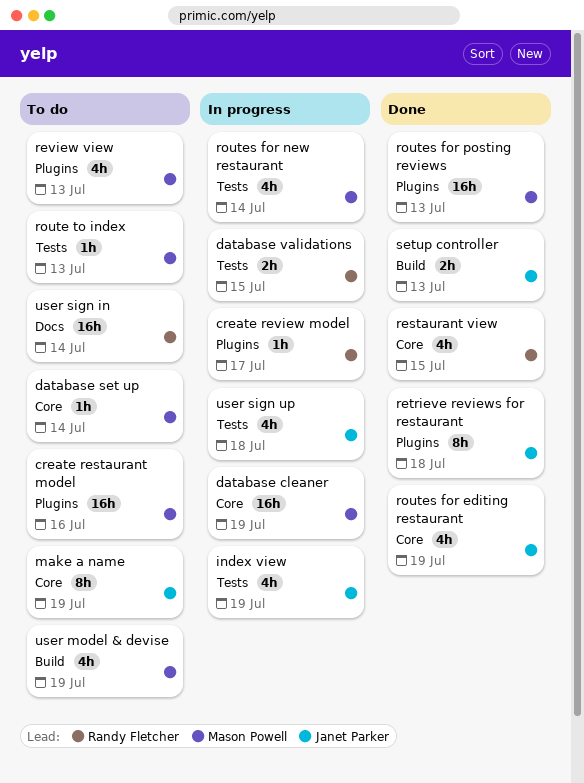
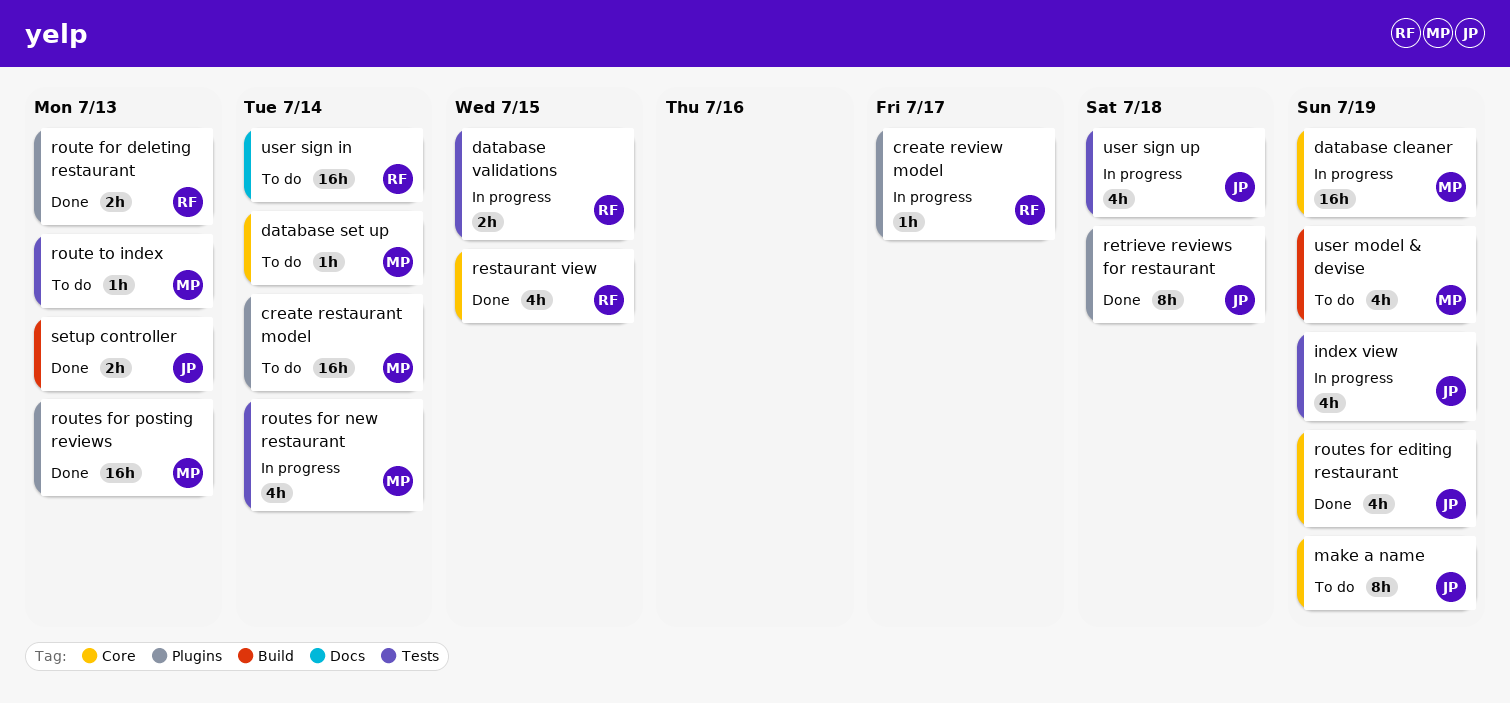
create restaurant model, due: Jul 16 -> Jul 14
review view: present -> none
route for deleting restaurant: none -> present

